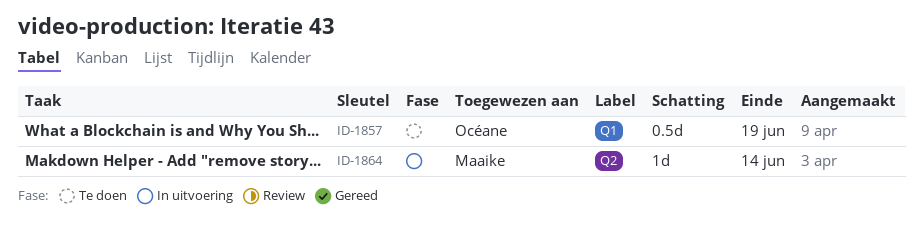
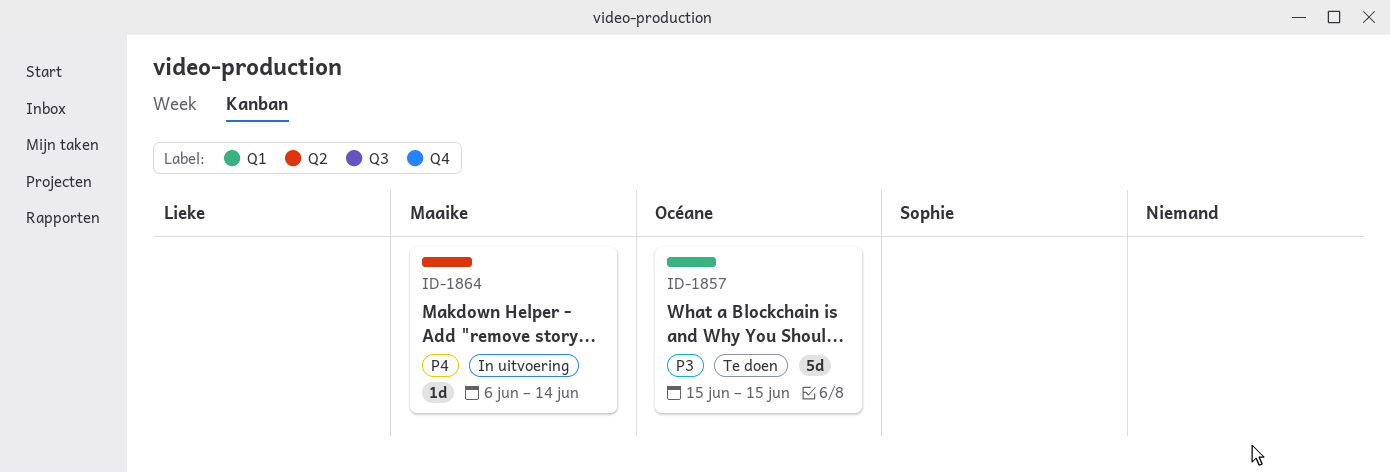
ID-1857, estimate: 0.5d -> 5d
ID-1857, due: Jun 19 -> Jun 15

